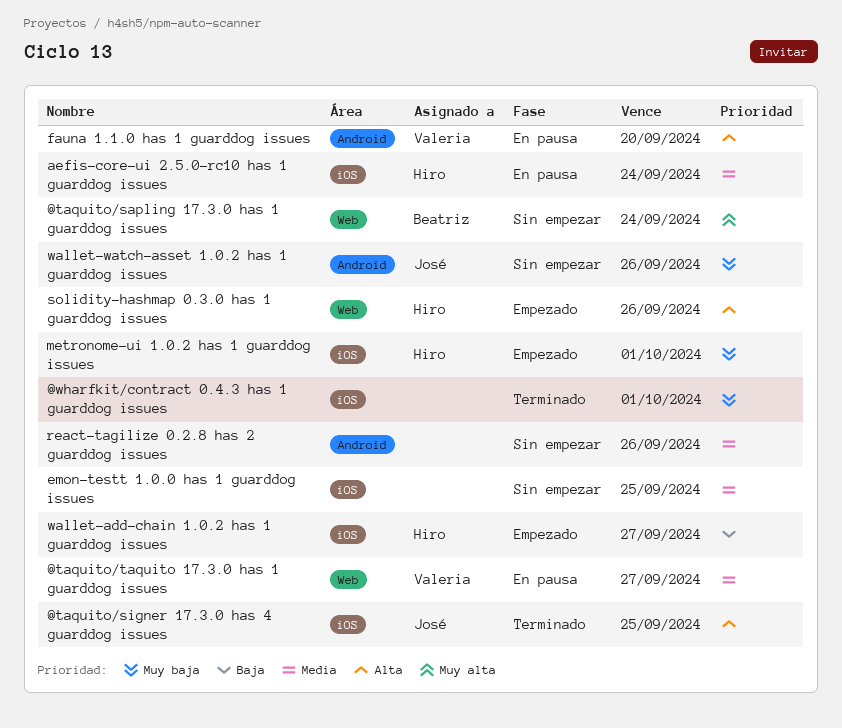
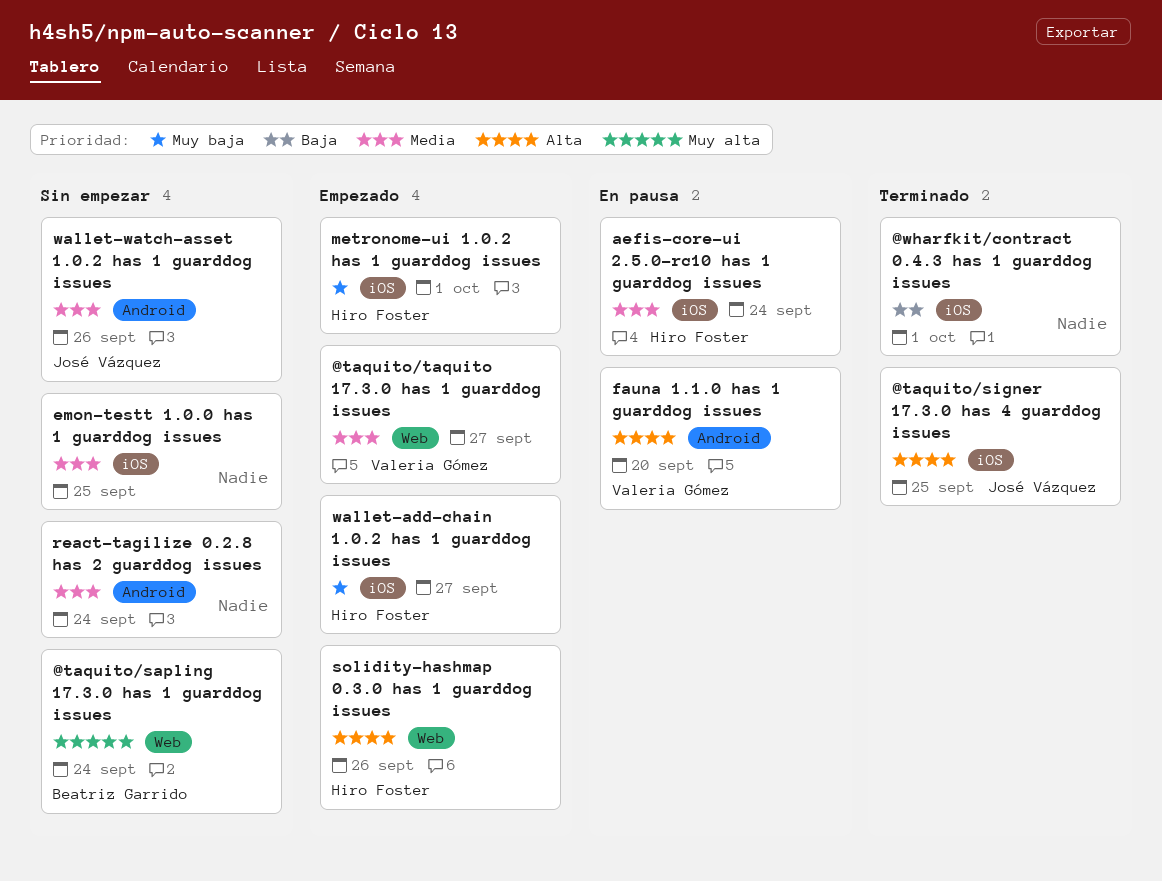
@taquito/taquito 17.3.0 has 1 guarddog issues, status: En pausa -> Empezado
@wharfkit/contract 0.4.3 has 1 guarddog issues, priority: Muy baja -> Baja
react-tagilize 0.2.8 has 2 guarddog issues, due: Sep 26 -> Sep 24
wallet-add-chain 1.0.2 has 1 guarddog issues, priority: Baja -> Muy baja
wallet-watch-asset 1.0.2 has 1 guarddog issues, priority: Muy baja -> Media

